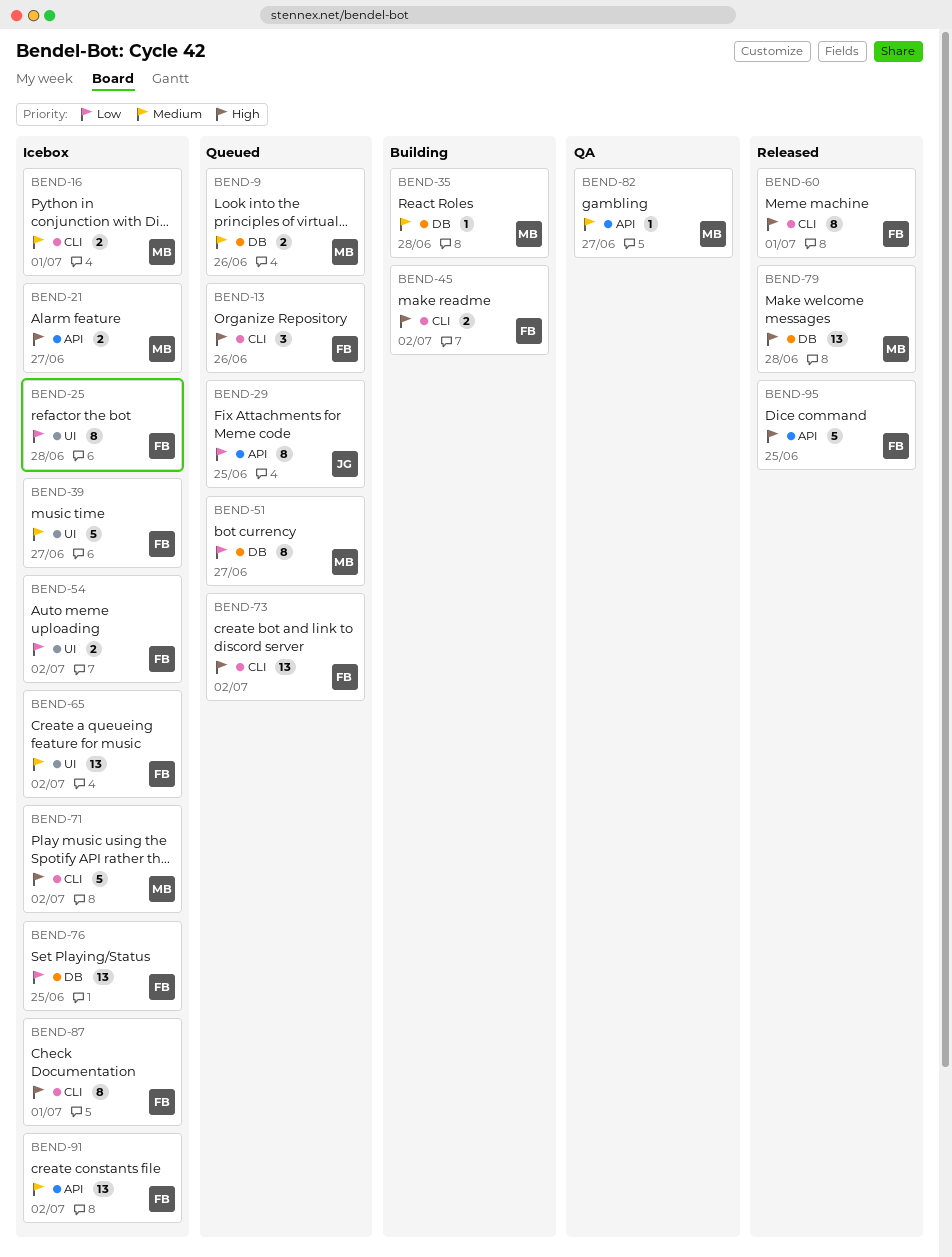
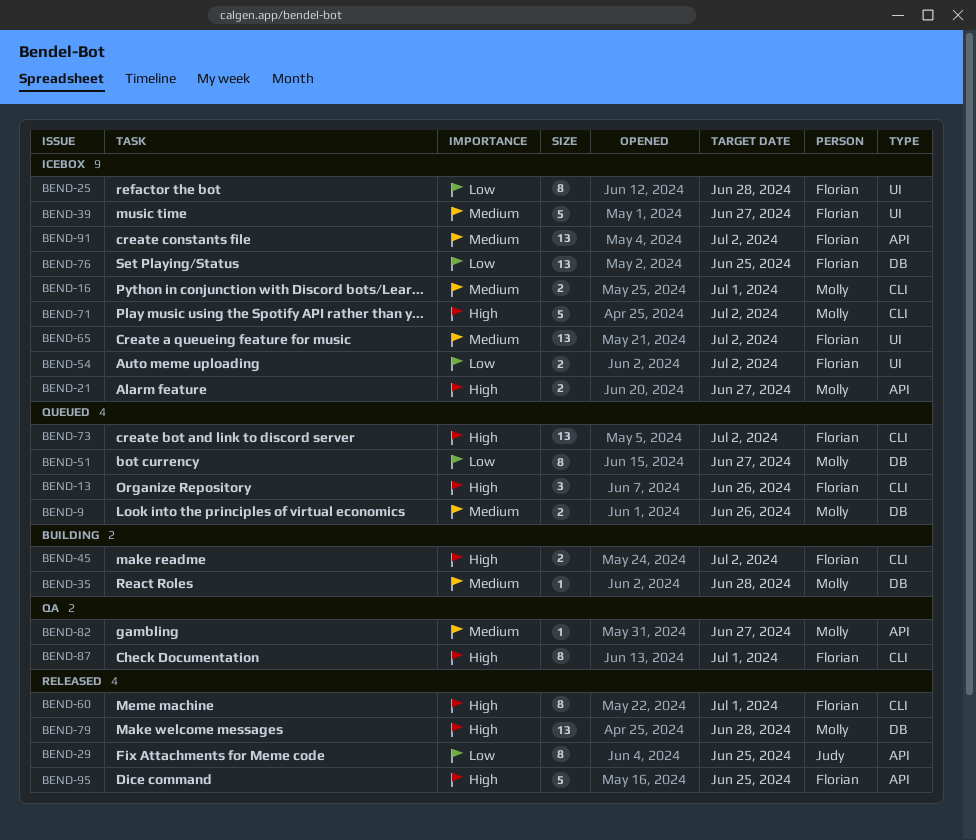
BEND-29, status: Queued -> Released
BEND-87, status: Icebox -> QA

